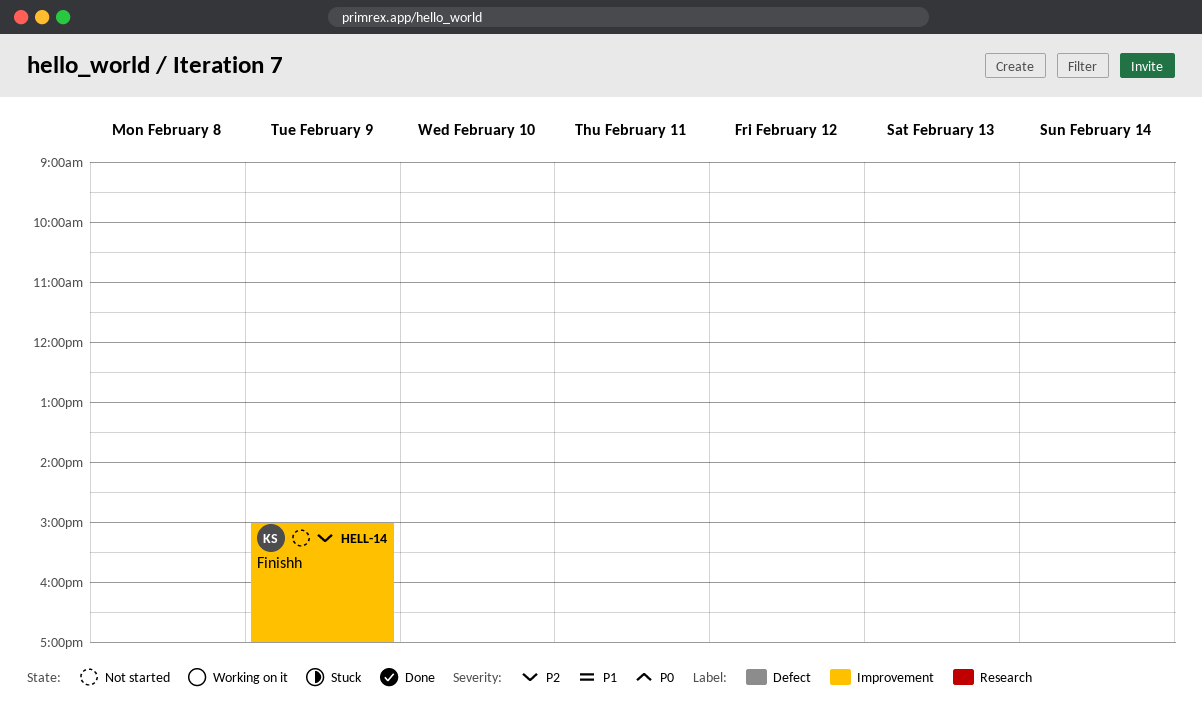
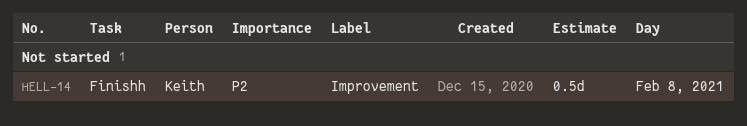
HELL-14, day: Feb 9 -> Feb 8

